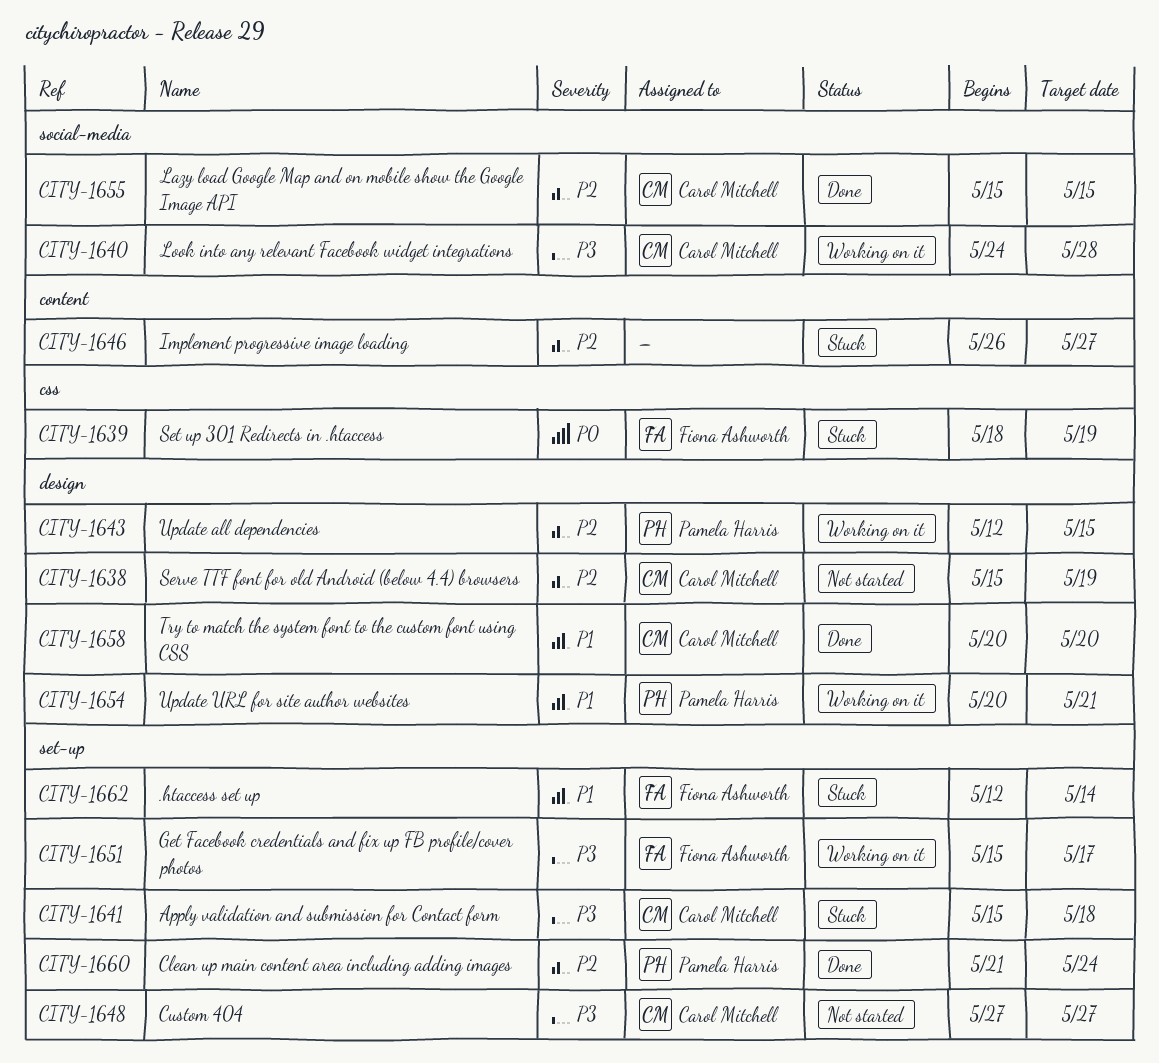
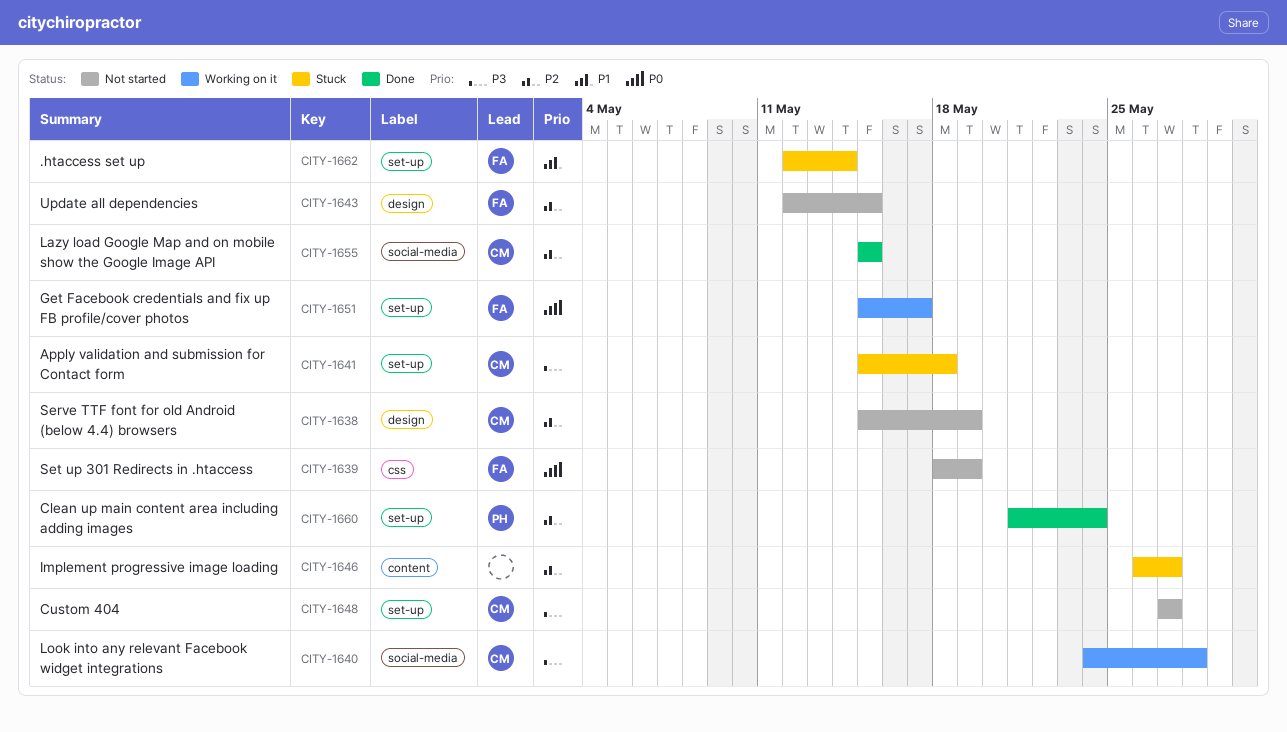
CITY-1639, status: Stuck -> Not started
CITY-1643, status: Working on it -> Not started
CITY-1643, owner: Pamela Harris -> Fiona Ashworth
CITY-1651, priority: P3 -> P0
CITY-1654: present -> none
CITY-1658: present -> none

